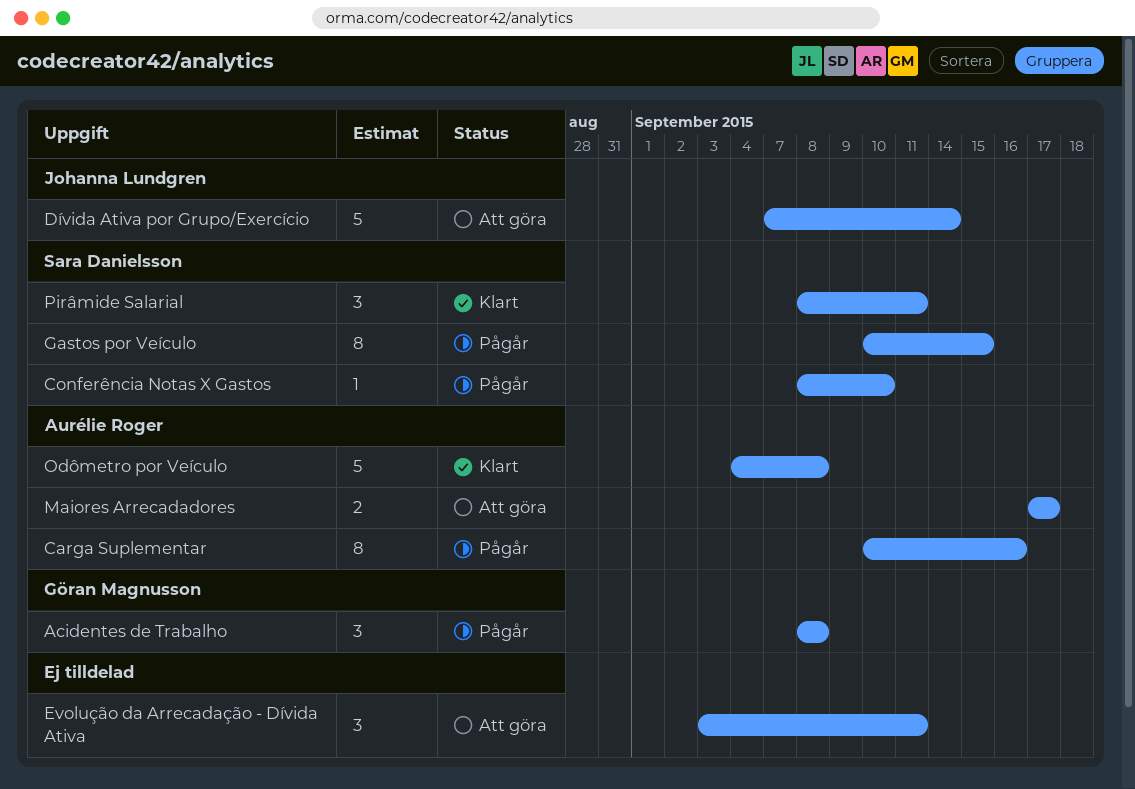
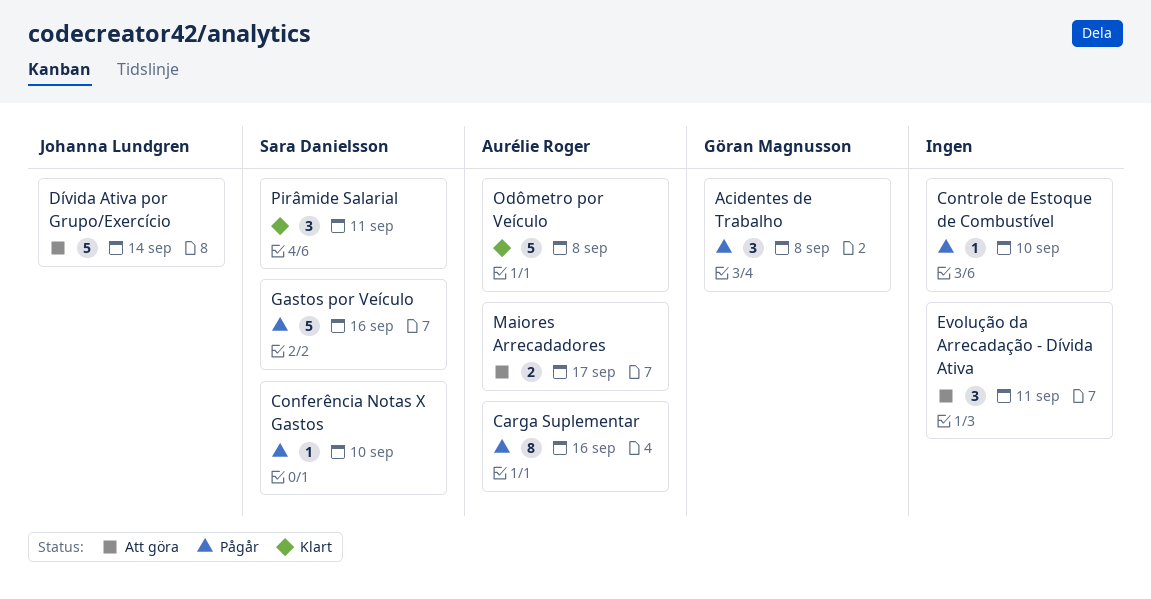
Controle de Estoque de Combustível: none -> present
Gastos por Veículo, estimate: 8 -> 5
Gastos por Veículo, due: Sep 15 -> Sep 16

